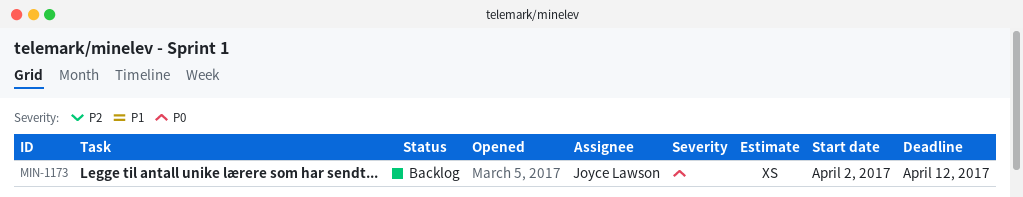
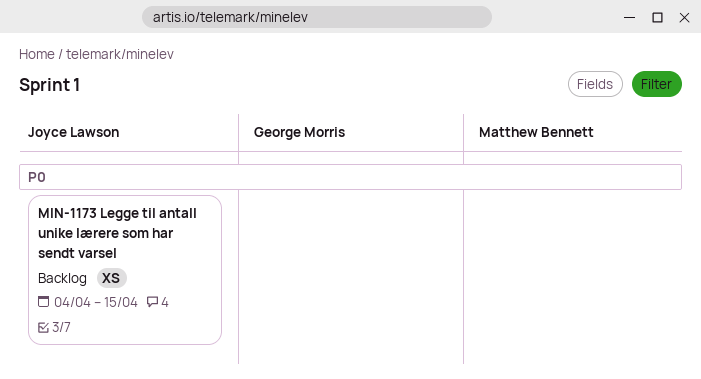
MIN-1173, start: Apr 2 -> Apr 4
MIN-1173, due: Apr 12 -> Apr 15

